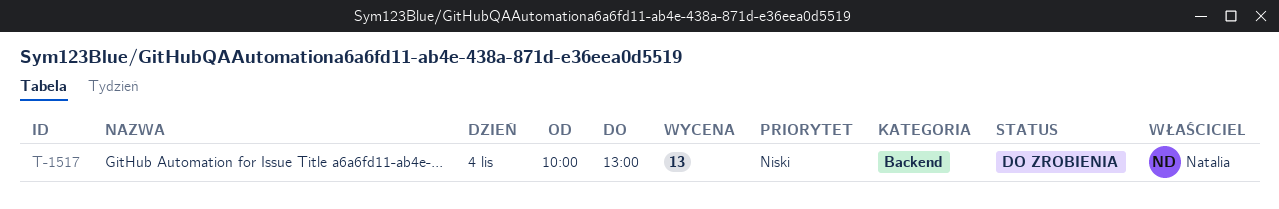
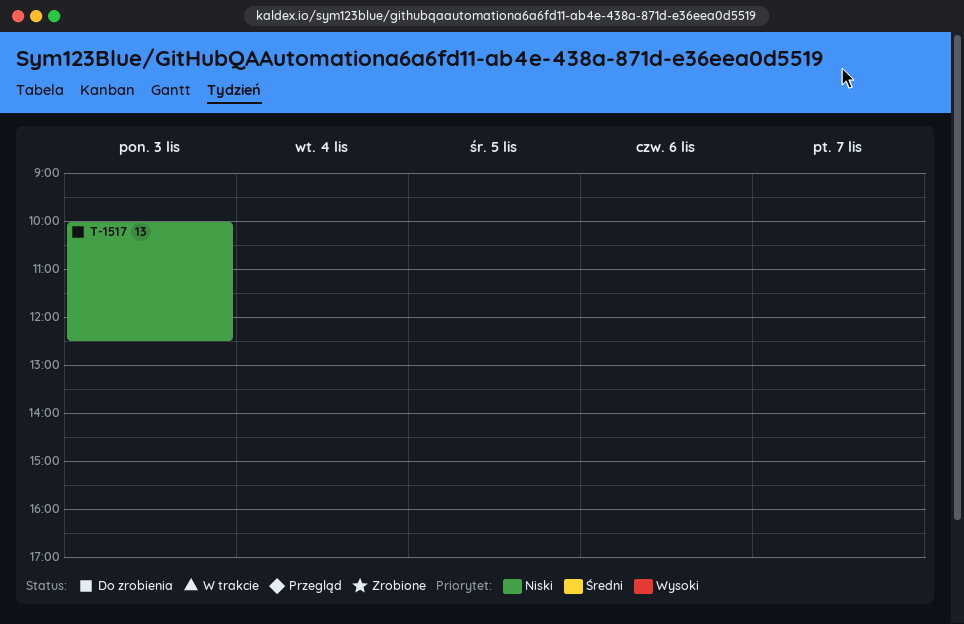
T-1517, day: Nov 4 -> Nov 3
T-1517, ends: 13:00 -> 12:30

